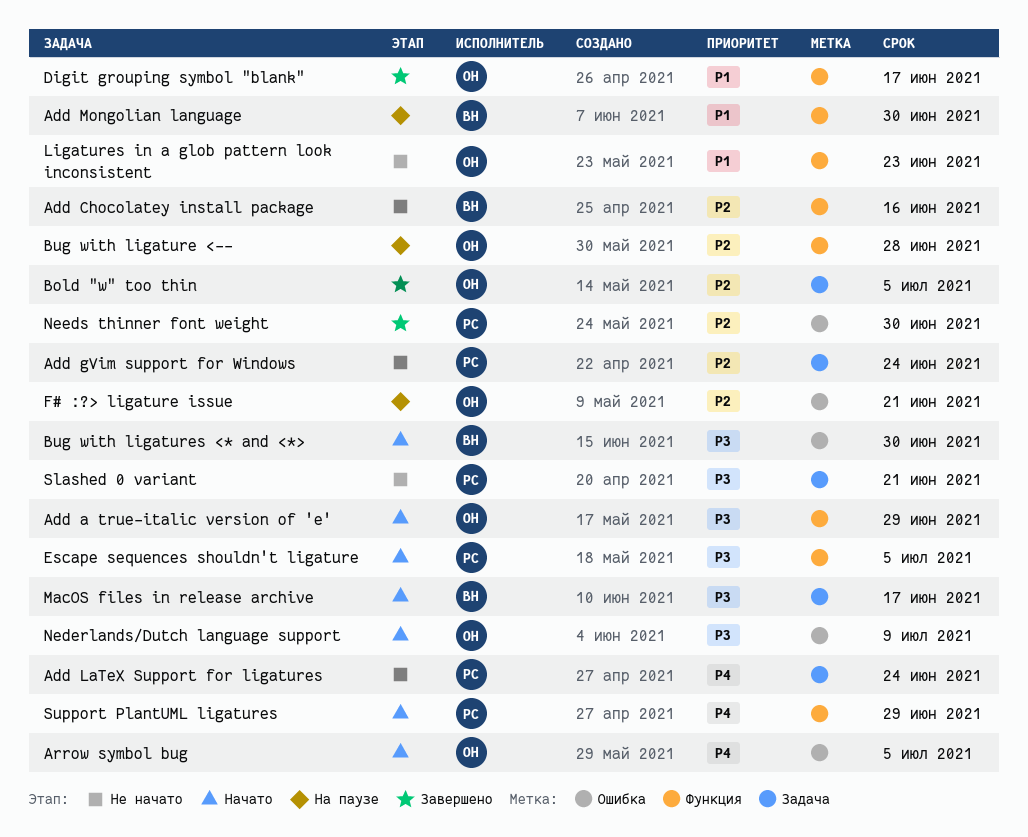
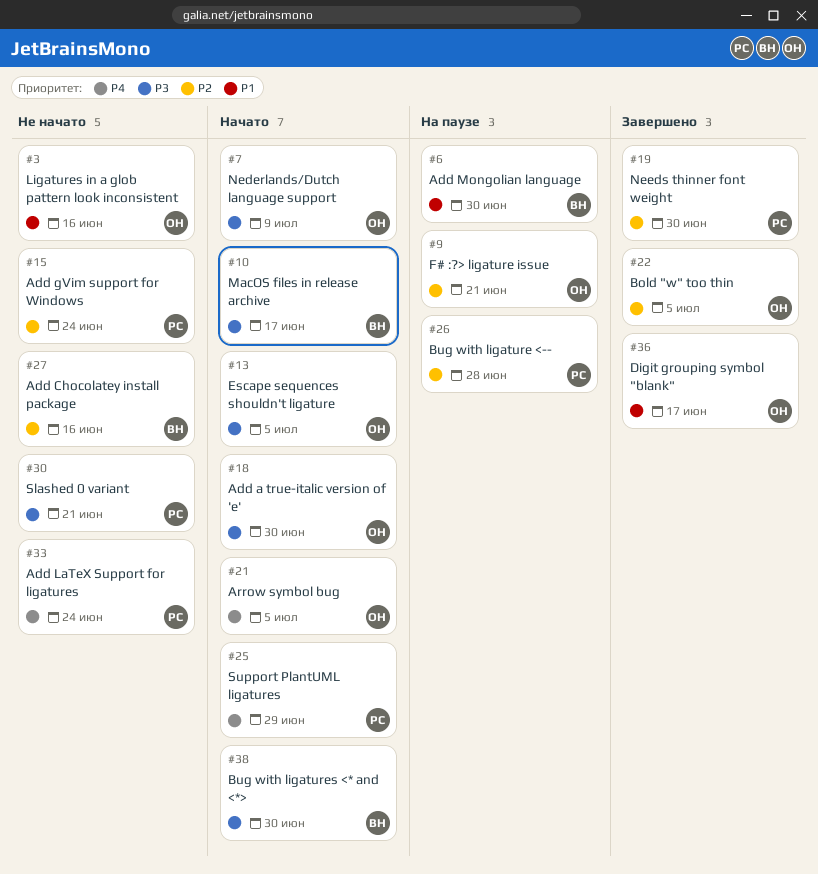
Add a true-italic version of 'e', due: Jun 29 -> Jun 30
Bug with ligature <--, owner: ОН -> РС
Escape sequences shouldn't ligature, owner: РС -> ОН
Ligatures in a glob pattern look inconsistent, due: Jun 23 -> Jun 16

